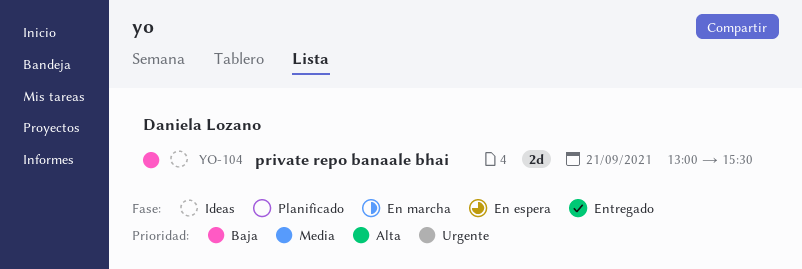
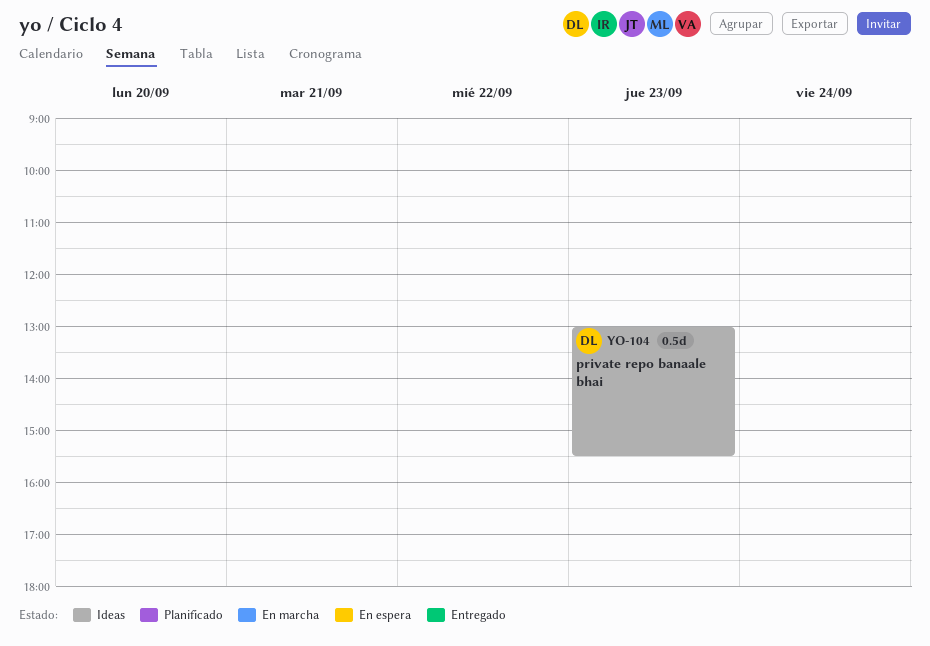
YO-104, estimate: 2d -> 0.5d
YO-104, day: Sep 21 -> Sep 23

